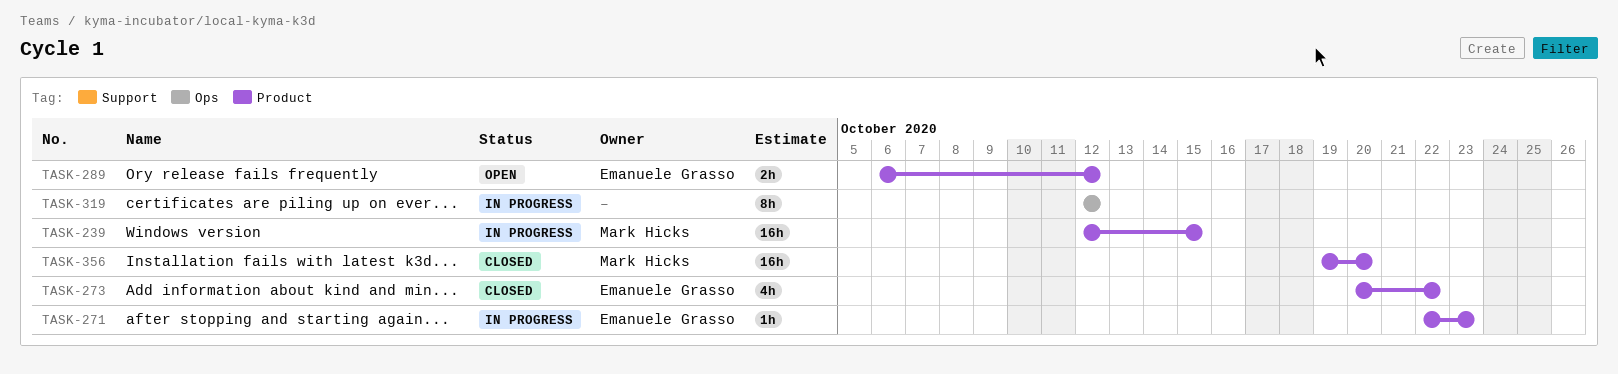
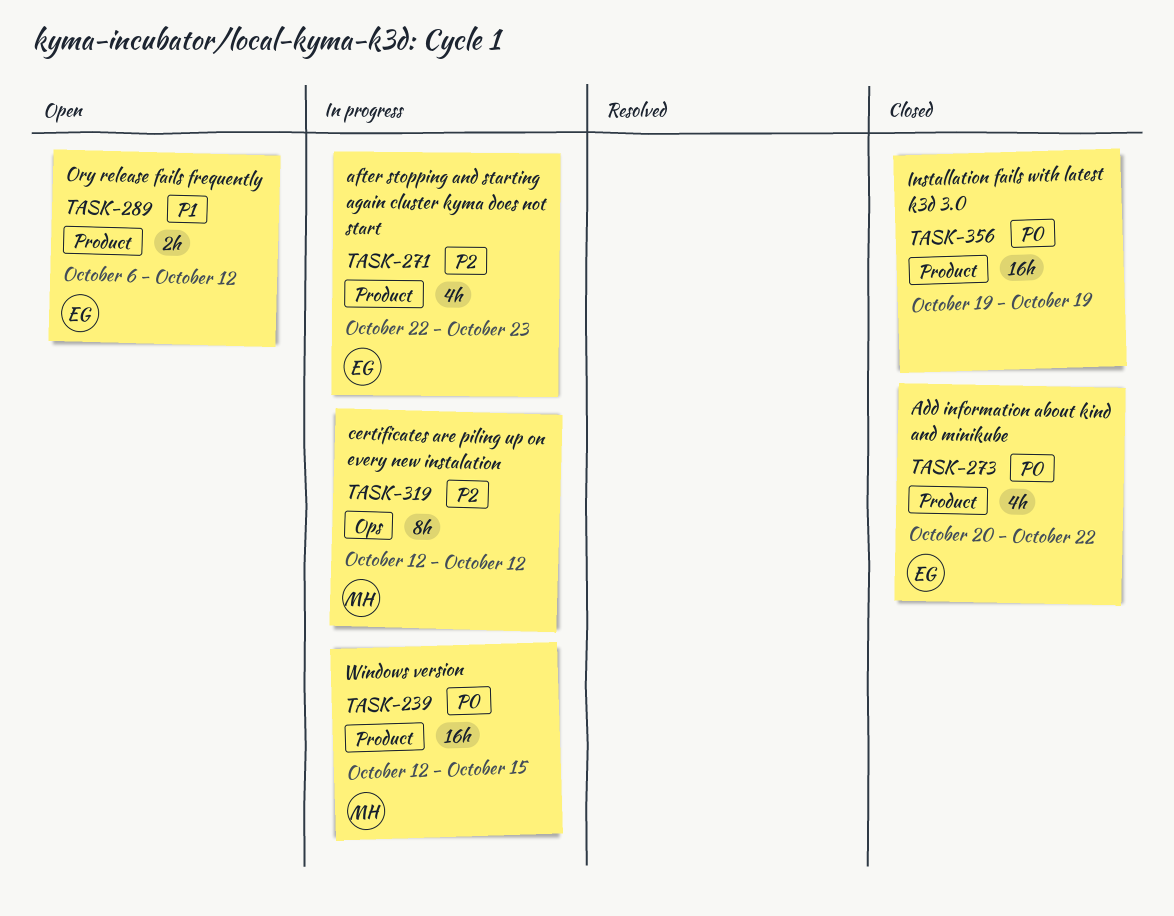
TASK-271, estimate: 1h -> 4h
TASK-319, owner: none -> Mark Hicks
TASK-356, owner: Mark Hicks -> none
TASK-356, due: Oct 20 -> Oct 19

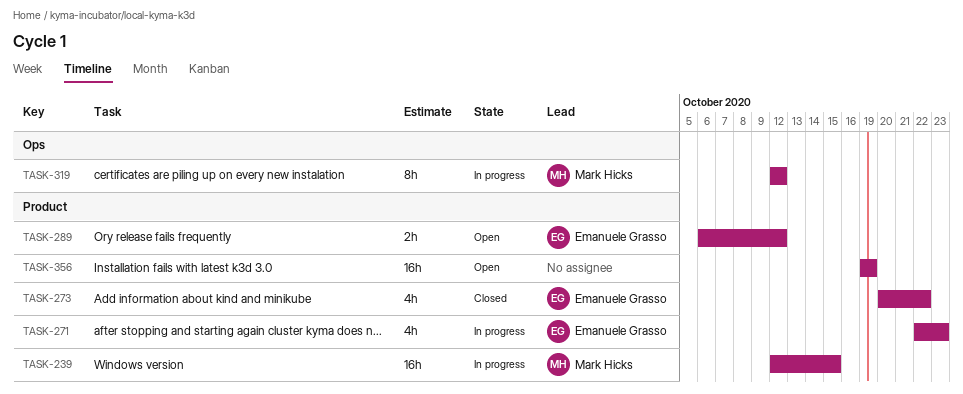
TASK-356, status: Closed -> Open

